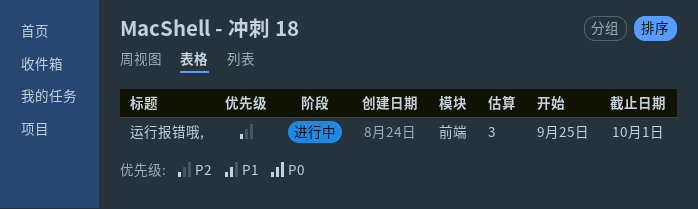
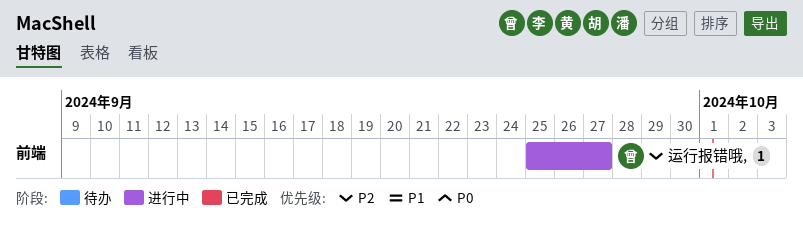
运行报错哦,, estimate: 3 -> 1
运行报错哦,, due: Oct 1 -> Sep 27

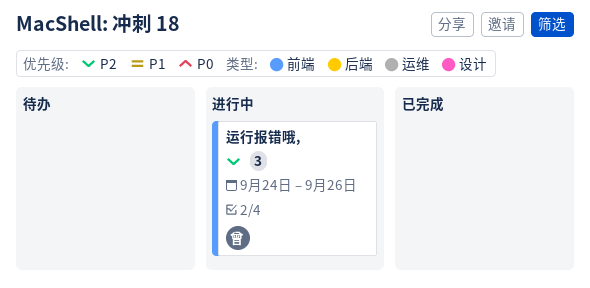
运行报错哦,, estimate: 1 -> 3
运行报错哦,, start: Sep 25 -> Sep 24
运行报错哦,, due: Sep 27 -> Sep 26

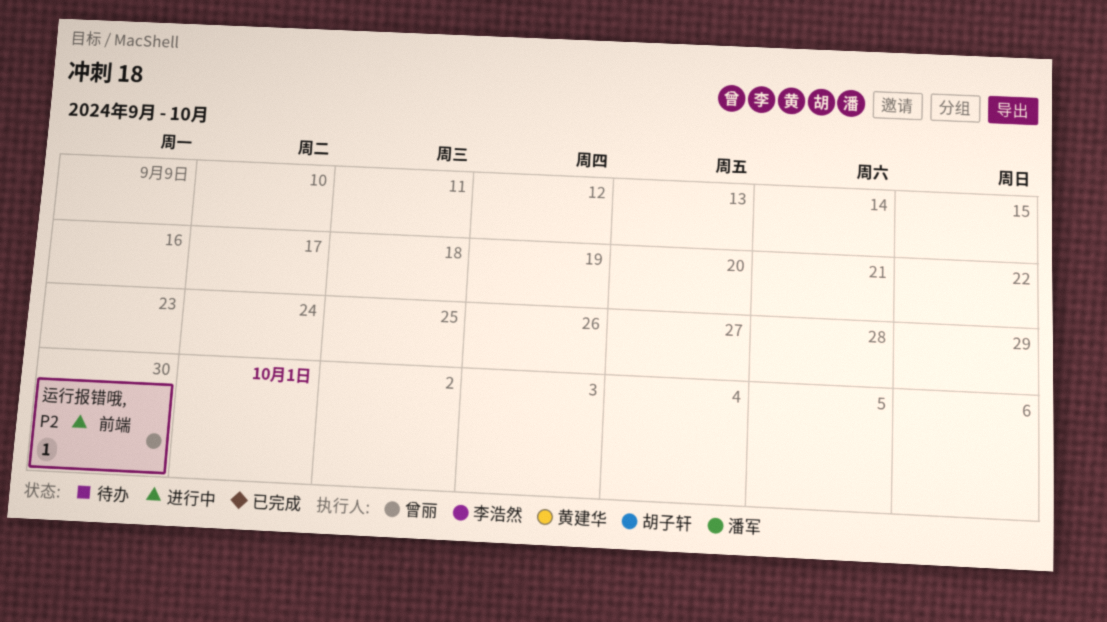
运行报错哦,, estimate: 3 -> 1
运行报错哦,, due: Sep 26 -> Sep 30

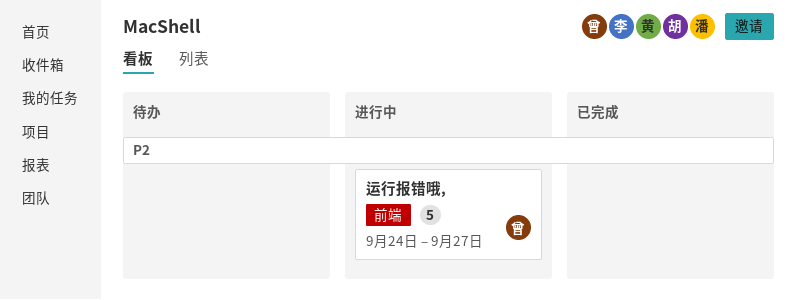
运行报错哦,, estimate: 1 -> 5
运行报错哦,, due: Sep 30 -> Sep 27

